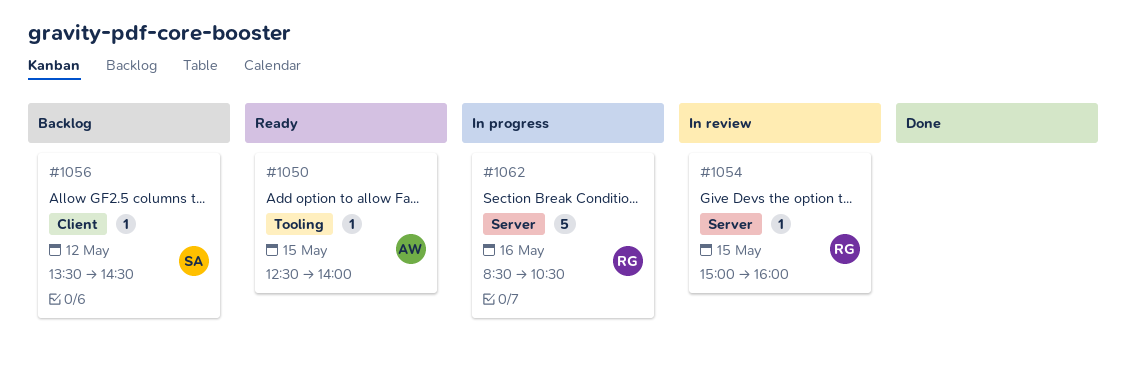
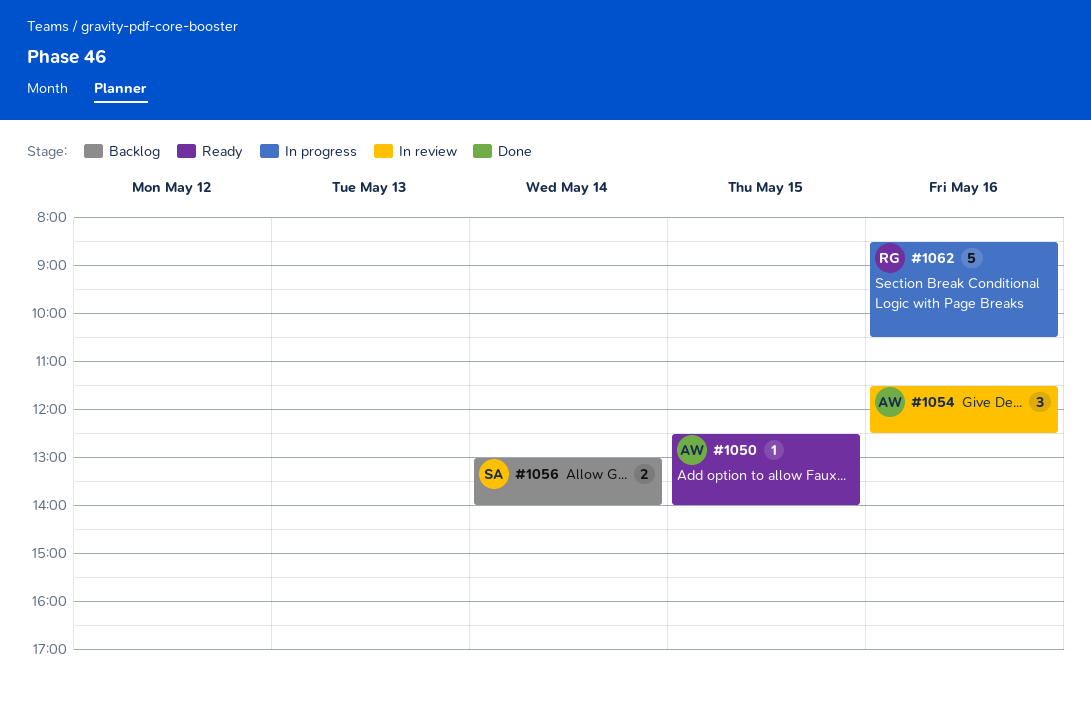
#1054, owner: RG -> AW
#1054, estimate: 1 -> 3
#1054, day: May 15 -> May 16
#1054, begins: 15:00 -> 11:30
#1054, ends: 16:00 -> 12:30
#1056, estimate: 1 -> 2
#1056, day: May 12 -> May 14
#1056, begins: 13:30 -> 13:00
#1056, ends: 14:30 -> 14:00

